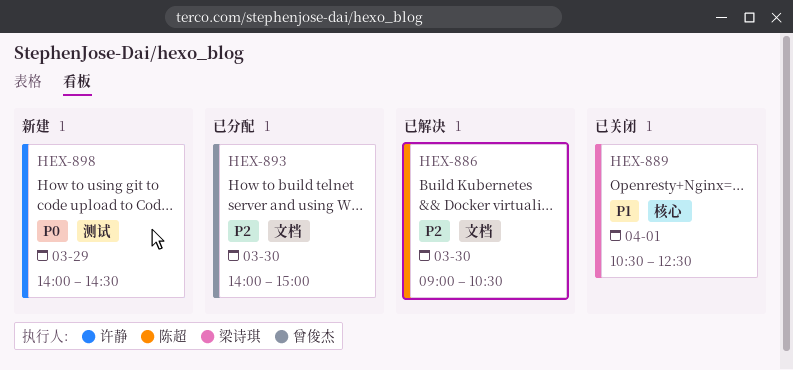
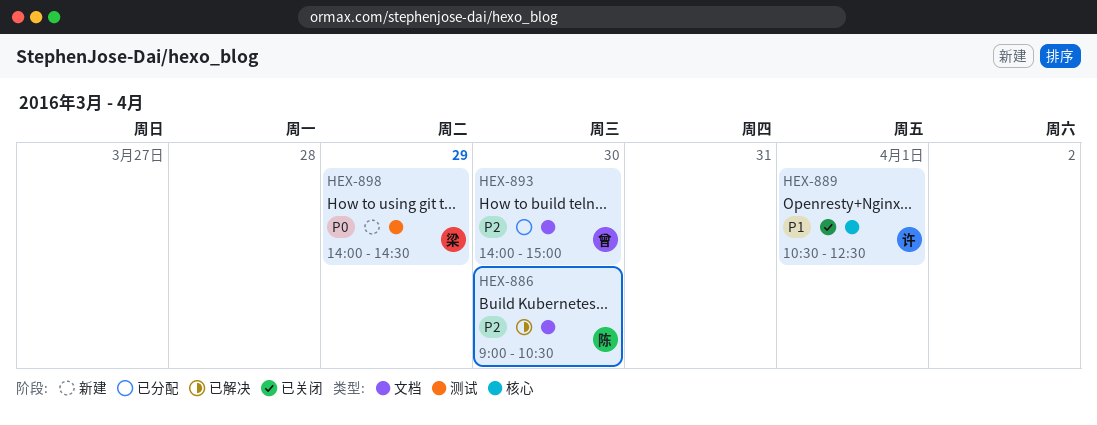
HEX-889, owner: 梁诗琪 -> 许静
HEX-898, owner: 许静 -> 梁诗琪

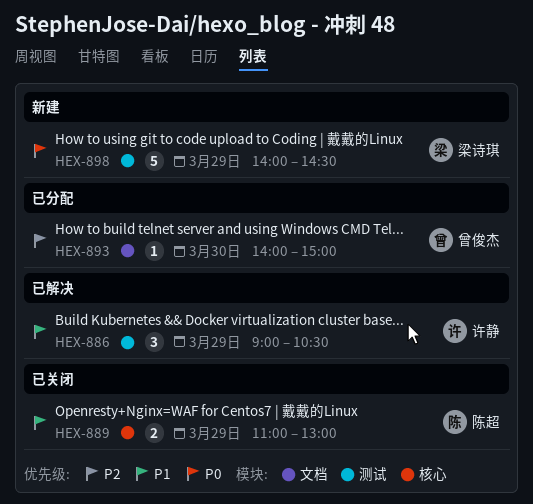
HEX-886, owner: 陈超 -> 许静
HEX-886, priority: P2 -> P1
HEX-886, label: 文档 -> 测试
HEX-886, day: Mar 30 -> Mar 29
HEX-889, owner: 许静 -> 陈超
HEX-889, day: Apr 1 -> Mar 29
HEX-889, begins: 10:30 -> 11:00
HEX-889, ends: 12:30 -> 13:00

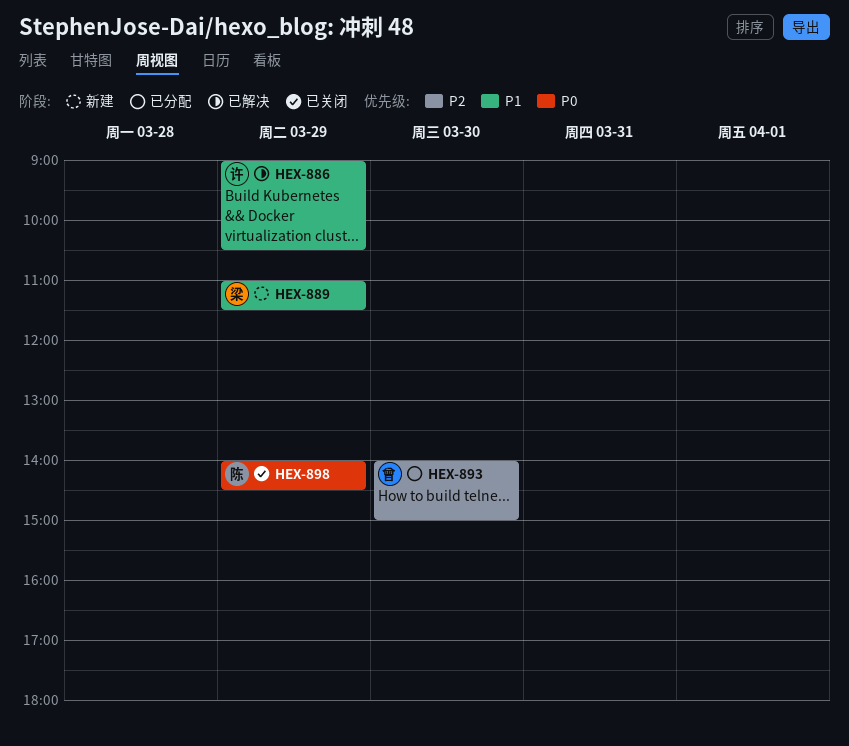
HEX-889, status: 已关闭 -> 新建
HEX-889, owner: 陈超 -> 梁诗琪
HEX-889, ends: 13:00 -> 11:30
HEX-898, status: 新建 -> 已关闭
HEX-898, owner: 梁诗琪 -> 陈超

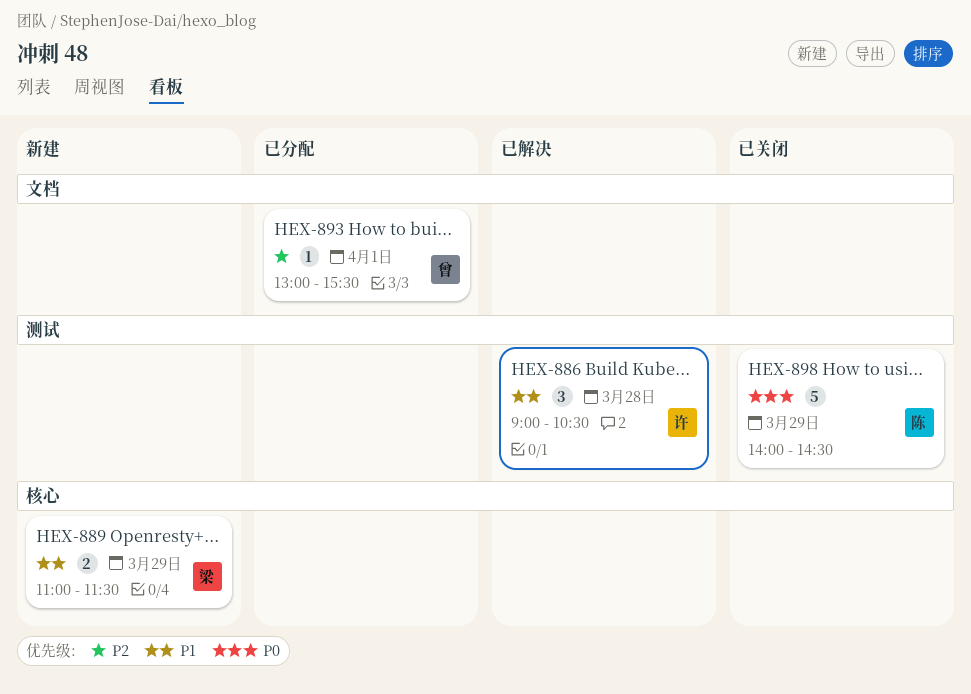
HEX-886, day: Mar 29 -> Mar 28
HEX-893, day: Mar 30 -> Apr 1
HEX-893, begins: 14:00 -> 13:00
HEX-893, ends: 15:00 -> 15:30

